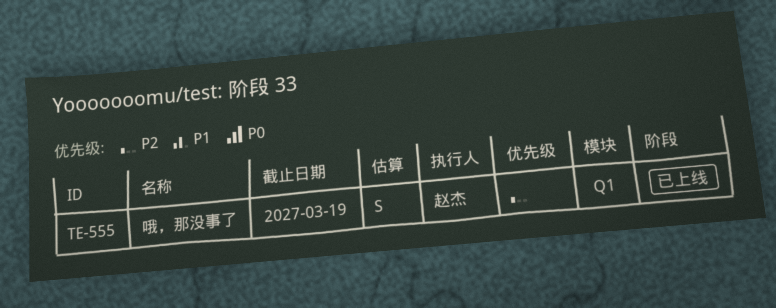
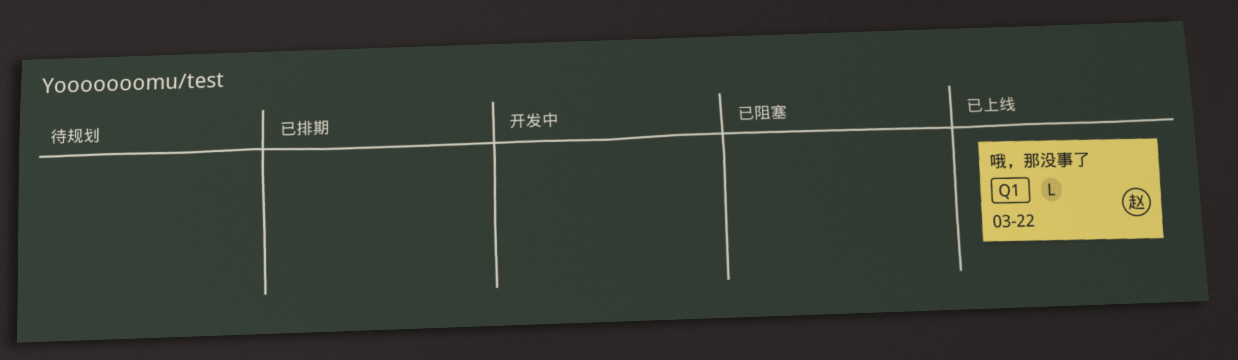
哦，那没事了, estimate: S -> L
哦，那没事了, due: Mar 19 -> Mar 22

